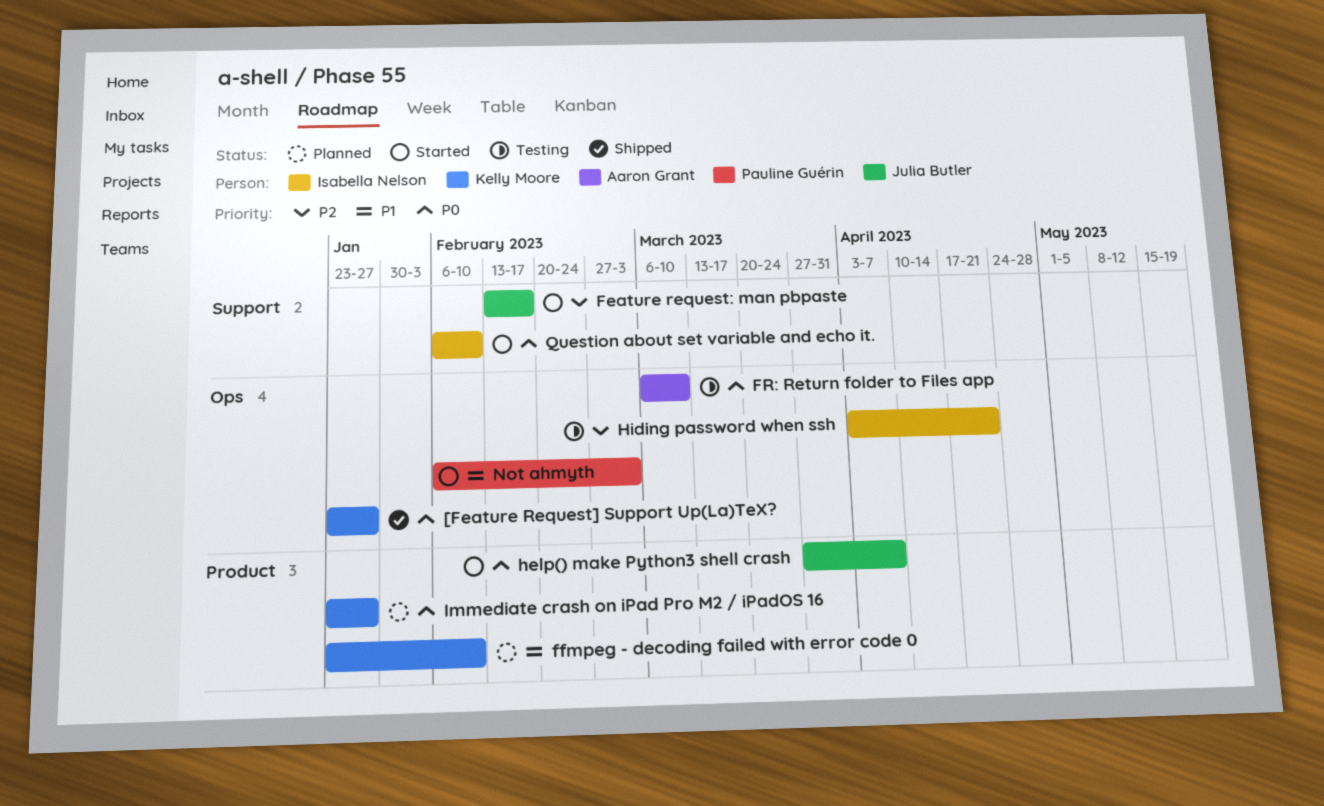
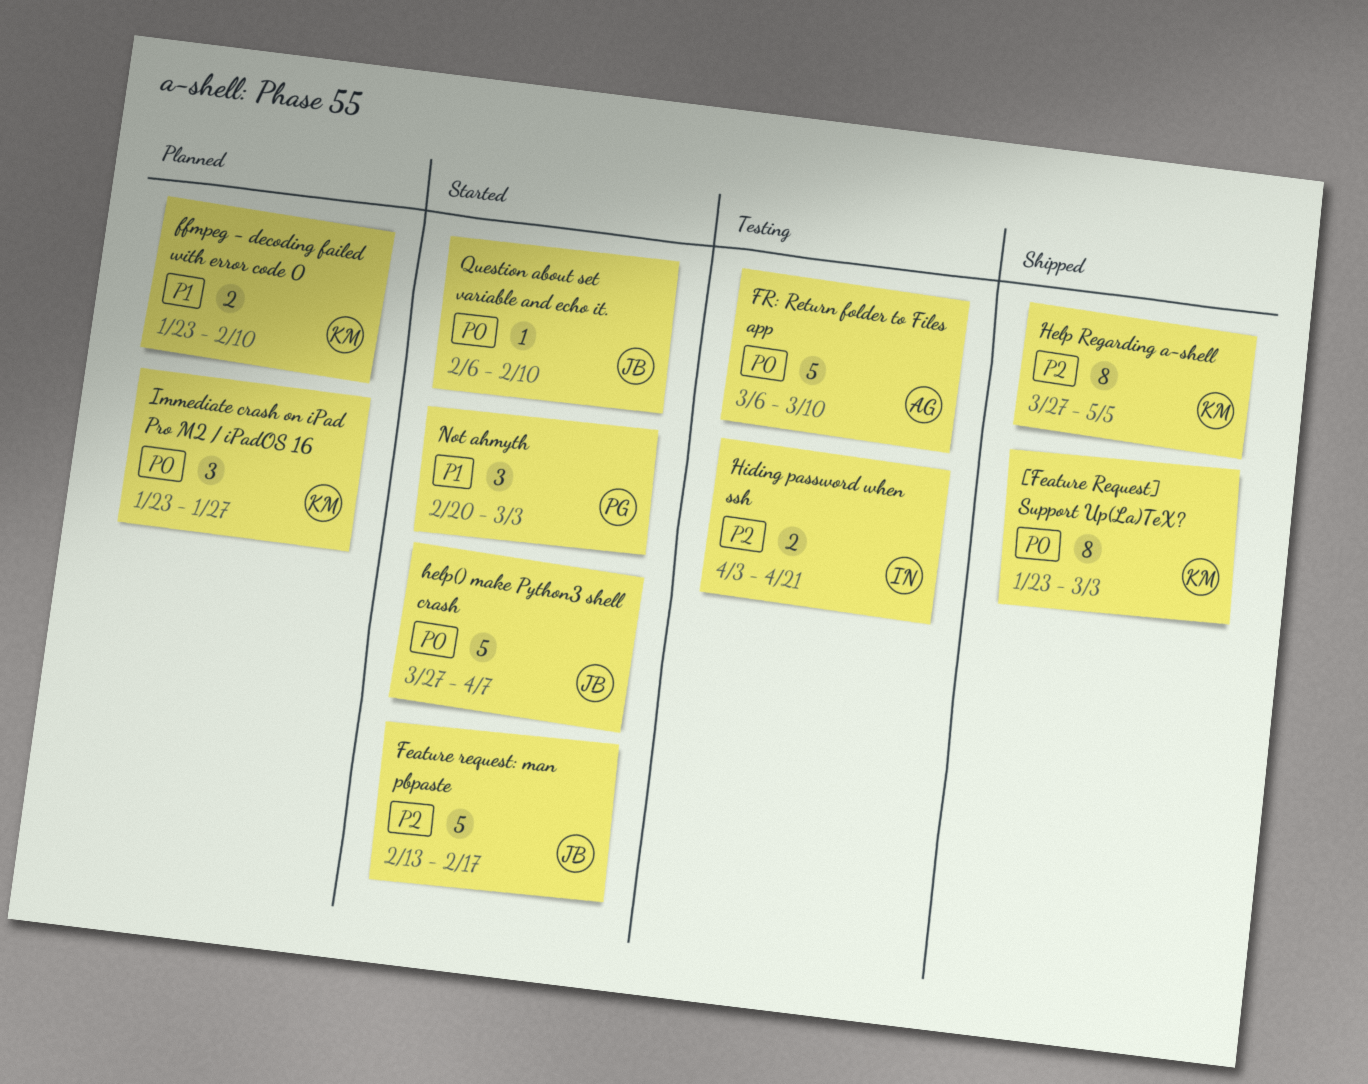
[Feature Request] Support Up(La)TeX?, due: Jan 27 -> Mar 3
Help Regarding a-shell: none -> present
Not ahmyth, start: Feb 6 -> Feb 20
Question about set variable and echo it., owner: Isabella Nelson -> Julia Butler

